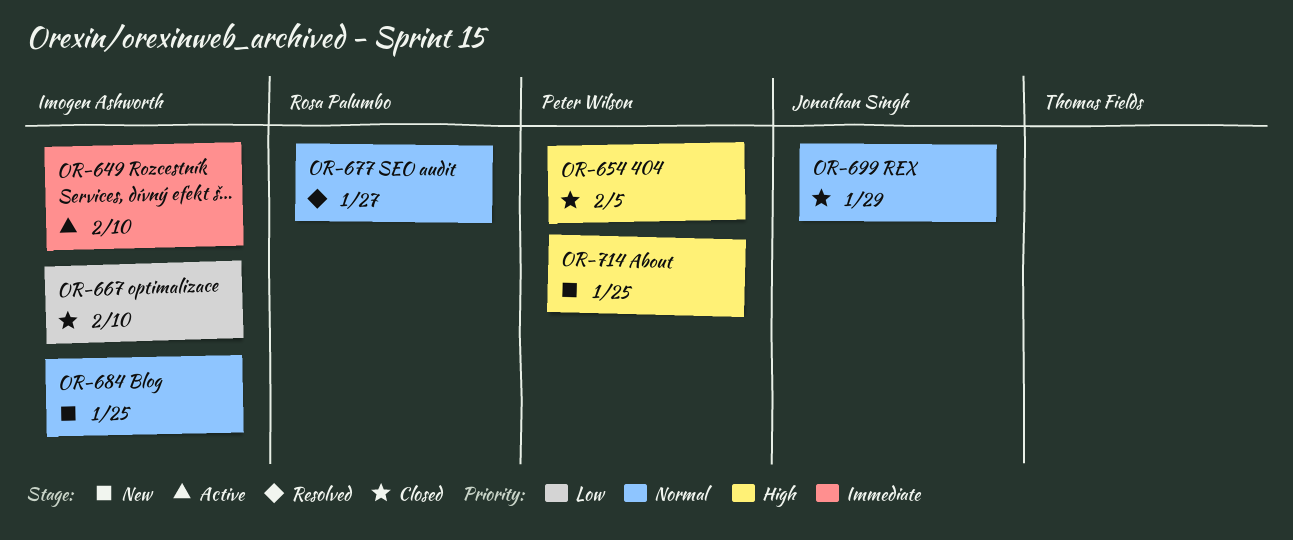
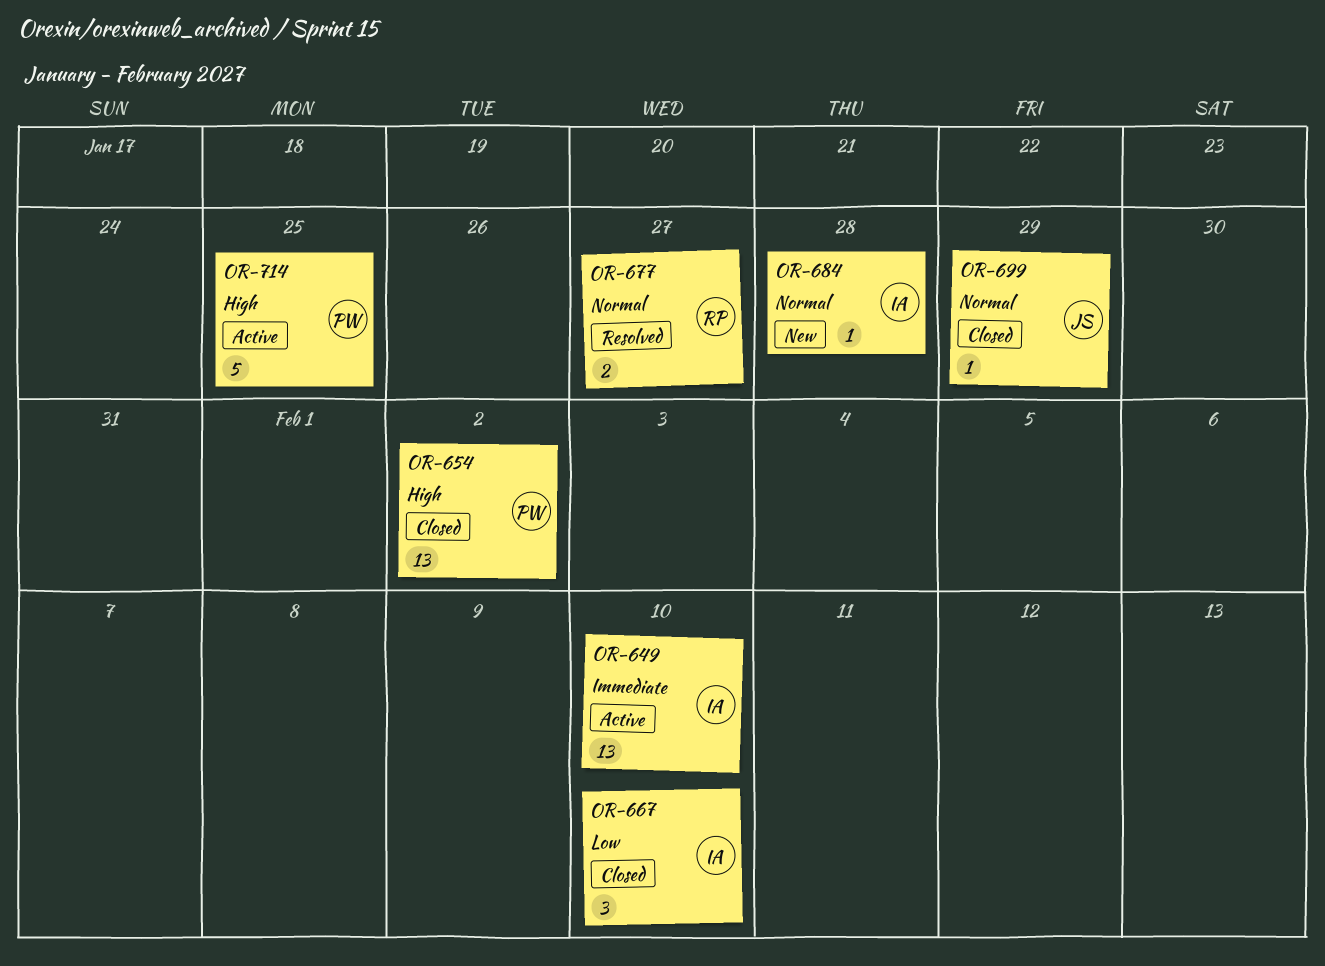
OR-654, due: Feb 5 -> Feb 2
OR-684, due: Jan 25 -> Jan 28
OR-714, status: New -> Active

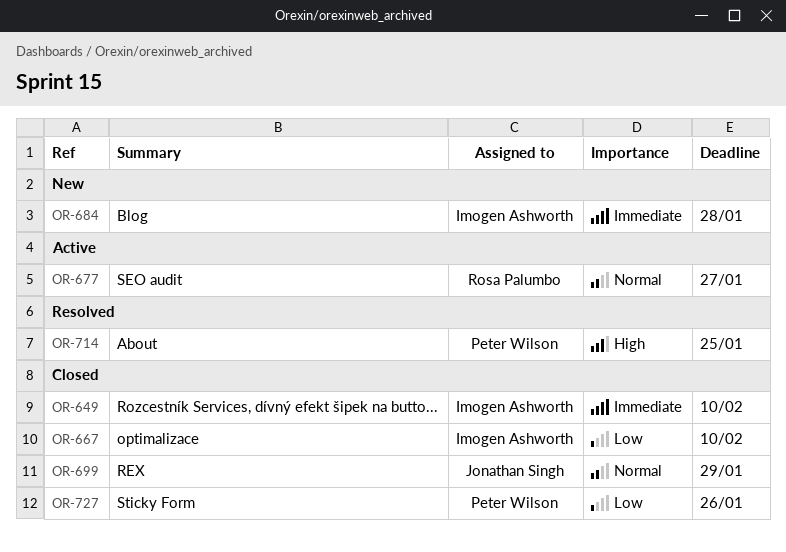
OR-649, status: Active -> Closed
OR-654: present -> none
OR-677, status: Resolved -> Active
OR-684, priority: Normal -> Immediate
OR-714, status: Active -> Resolved
OR-727: none -> present

